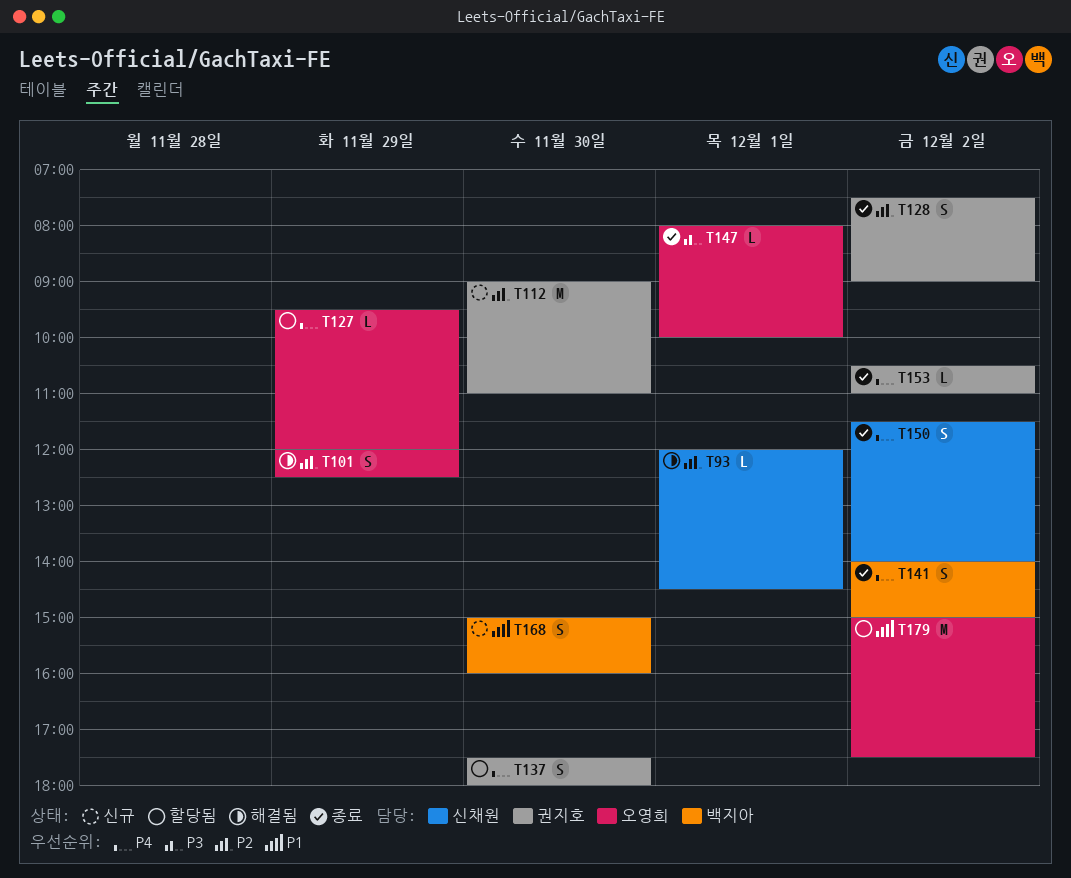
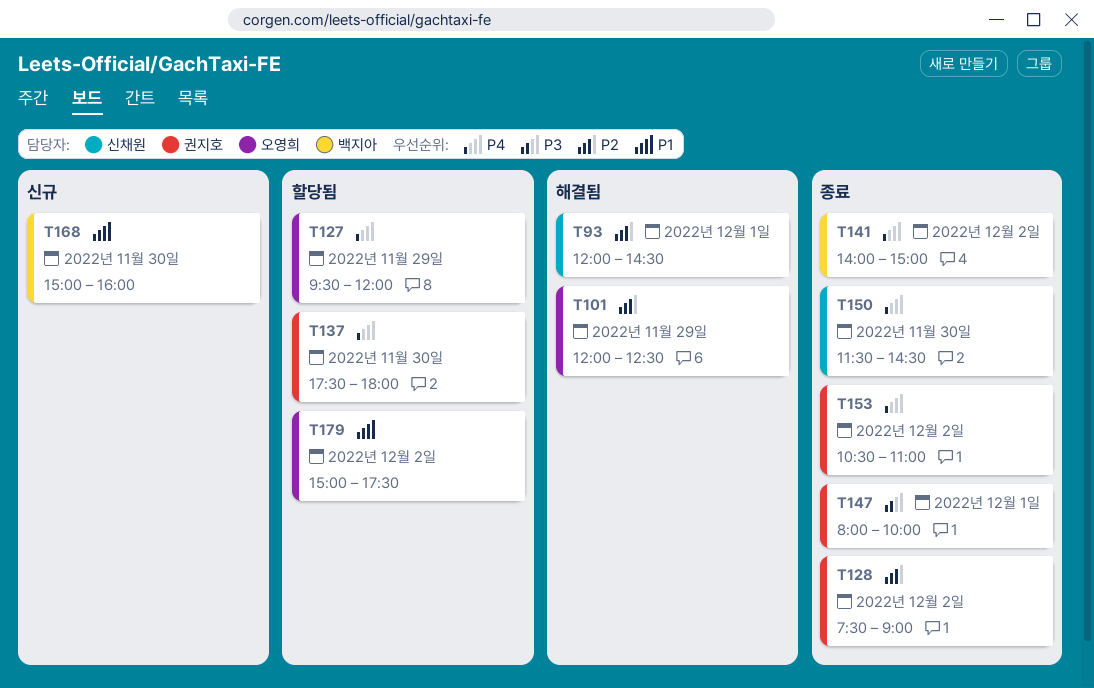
T112: present -> none
T147, owner: 오영희 -> 권지호
T150, day: Dec 2 -> Nov 30
T150, ends: 14:00 -> 14:30

